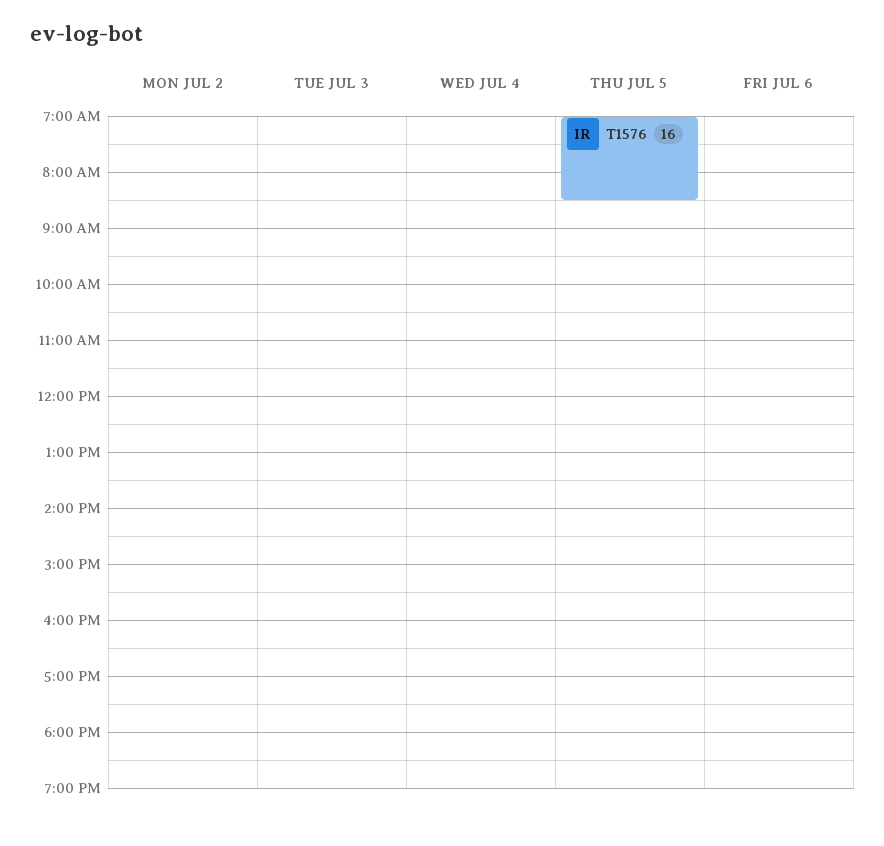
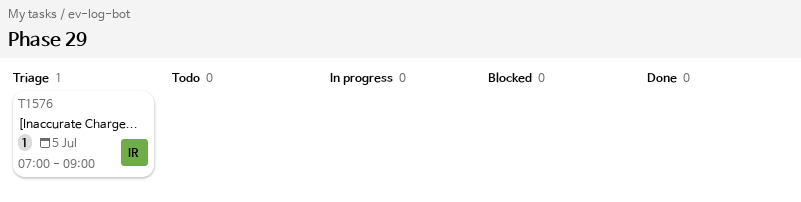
T1576, estimate: 16 -> 1
T1576, ends: 08:30 -> 09:00

